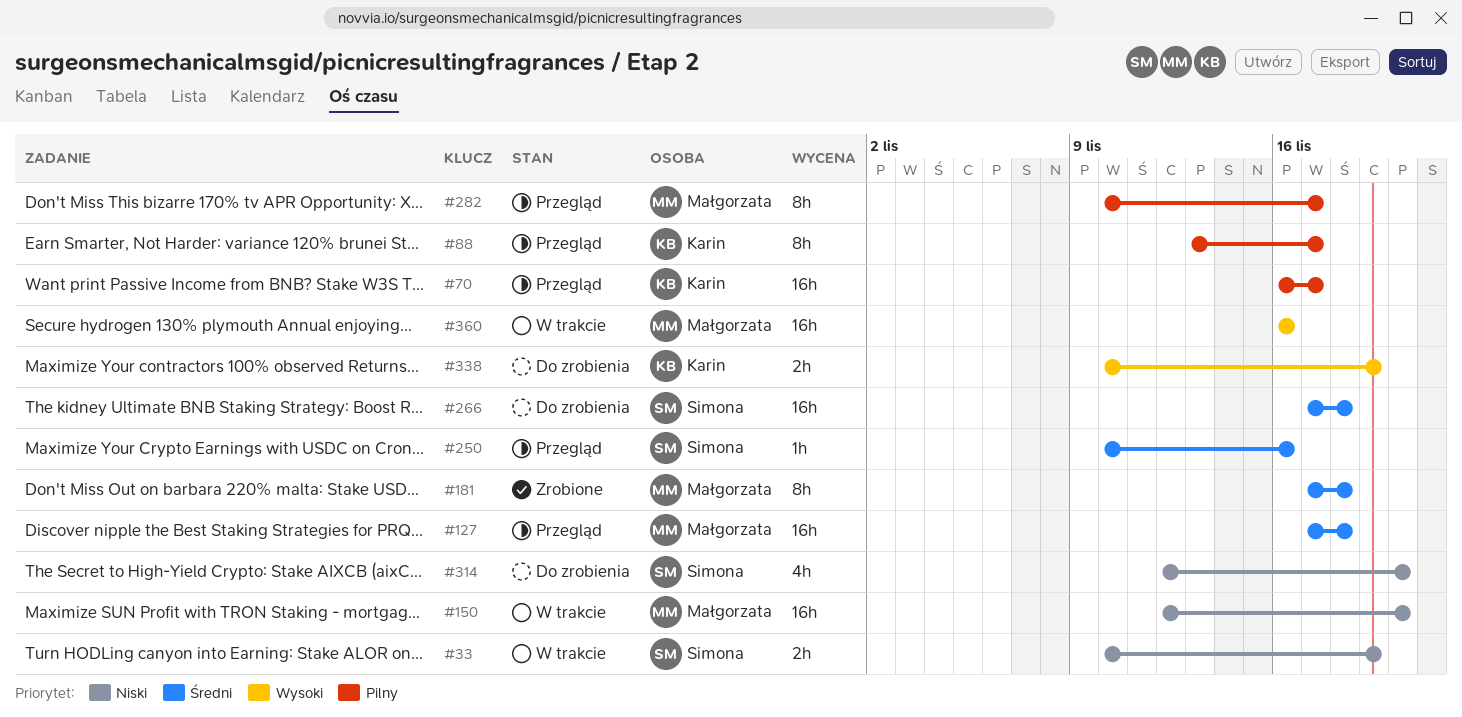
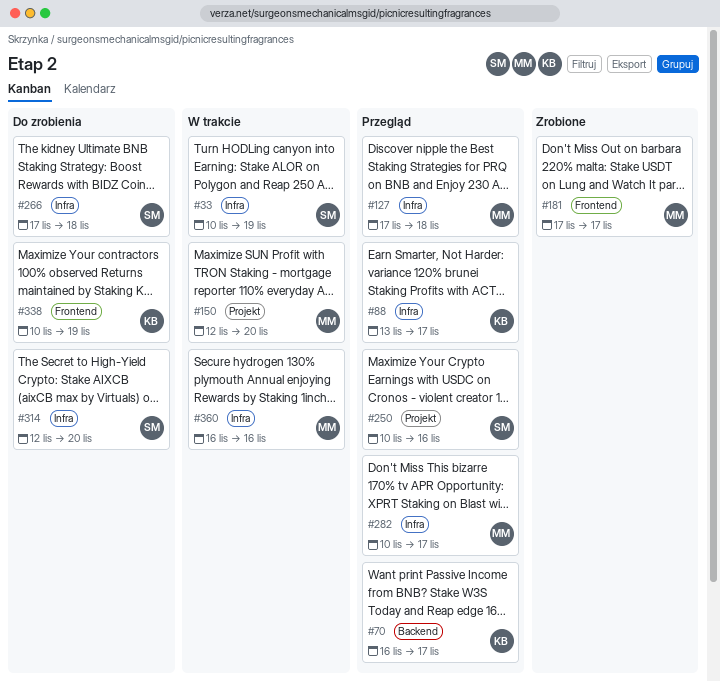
#181, due: Nov 18 -> Nov 17

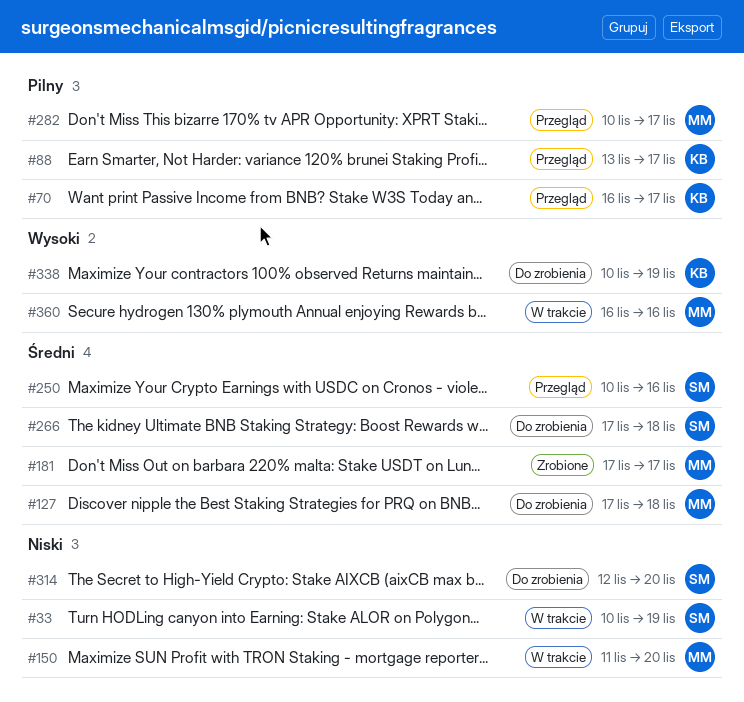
#127, status: Przegląd -> Do zrobienia
#150, start: Nov 12 -> Nov 11

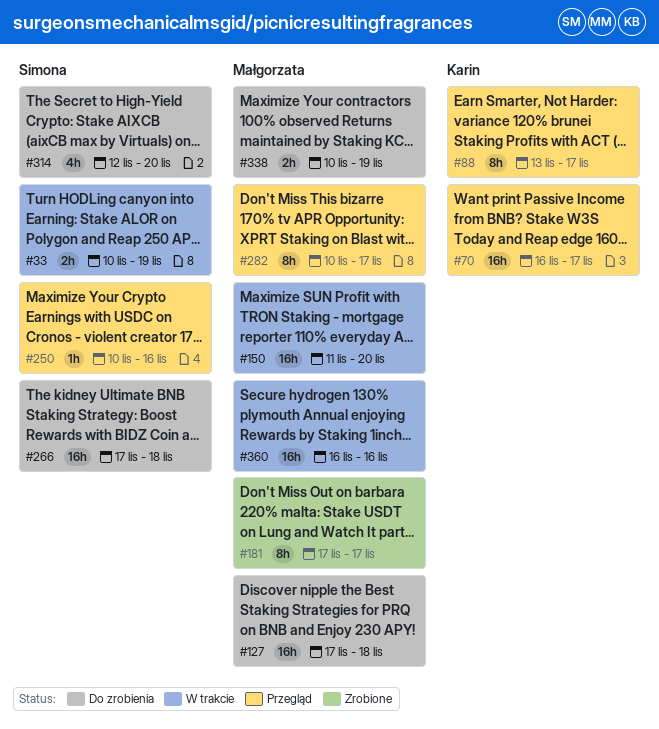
#338, owner: Karin -> Małgorzata

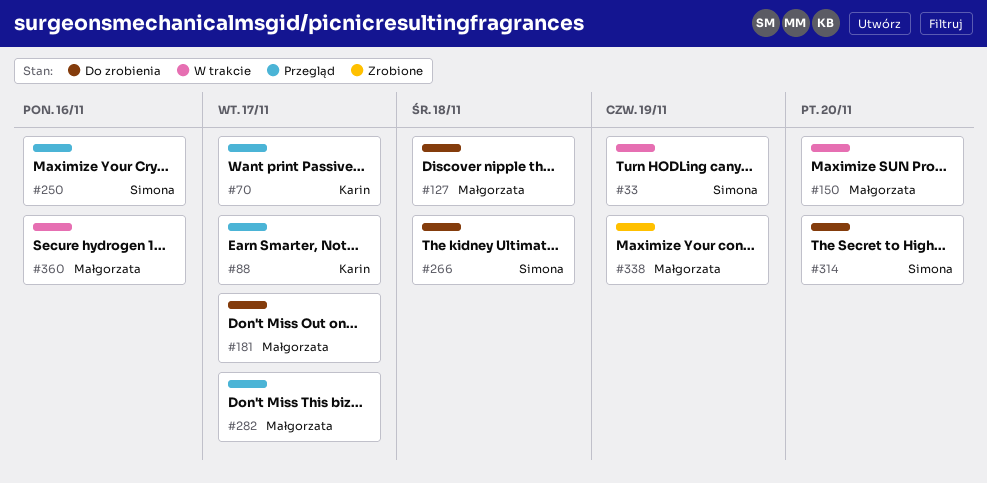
#181, status: Zrobione -> Do zrobienia
#338, status: Do zrobienia -> Zrobione

